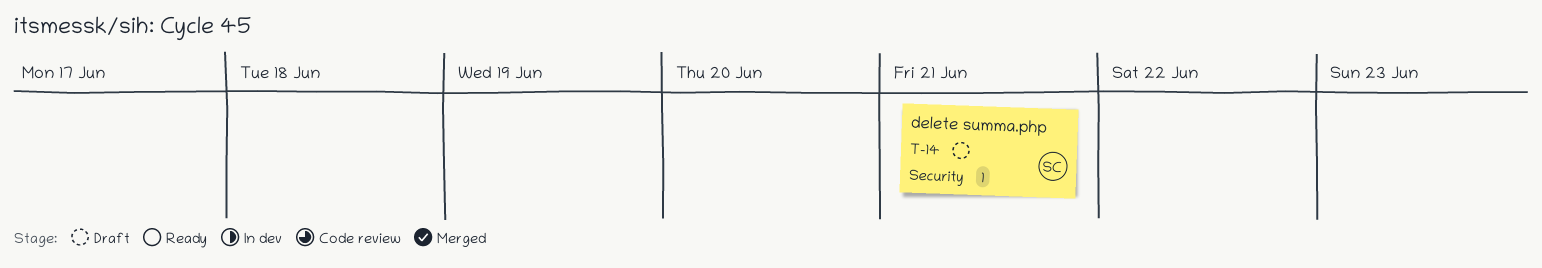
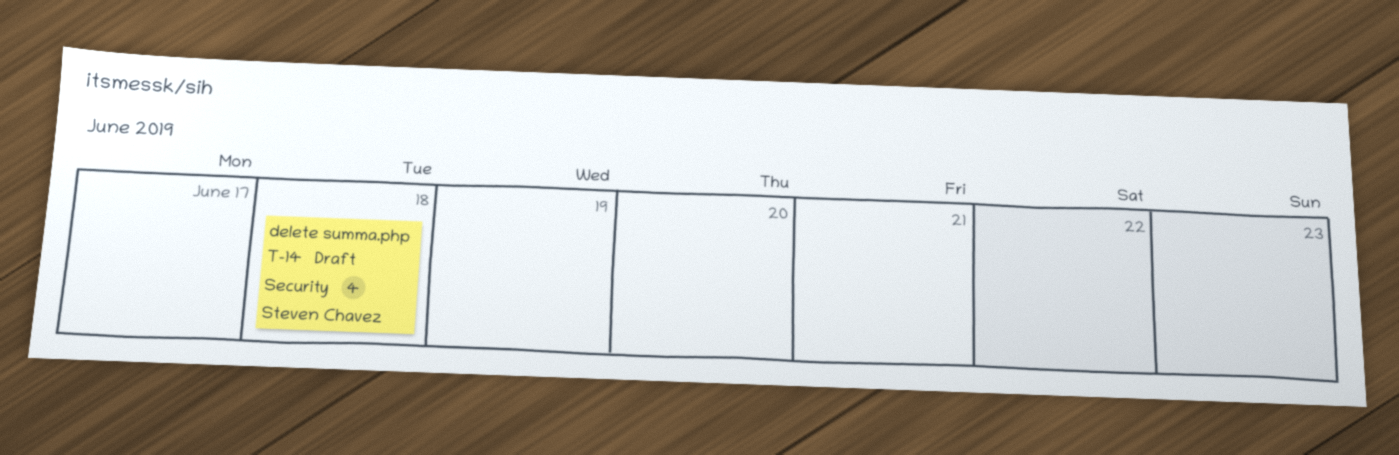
T-14, estimate: 1 -> 4
T-14, due: Jun 21 -> Jun 18

